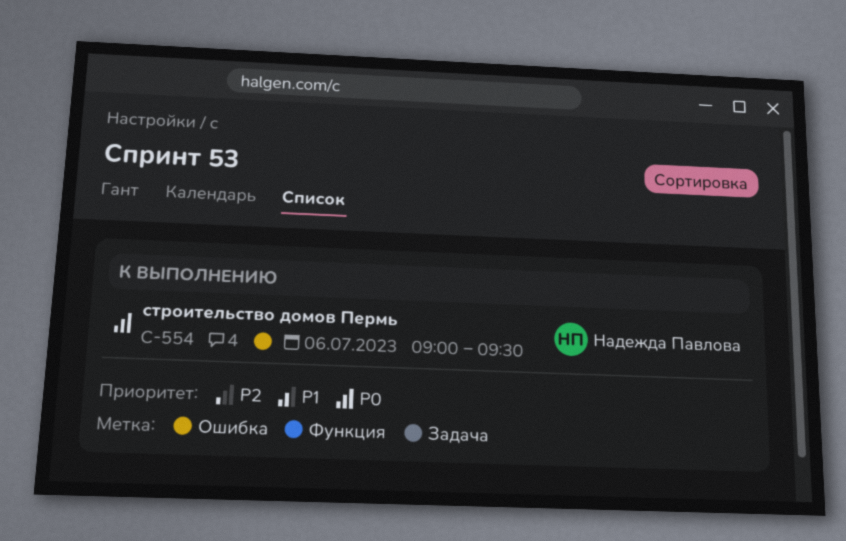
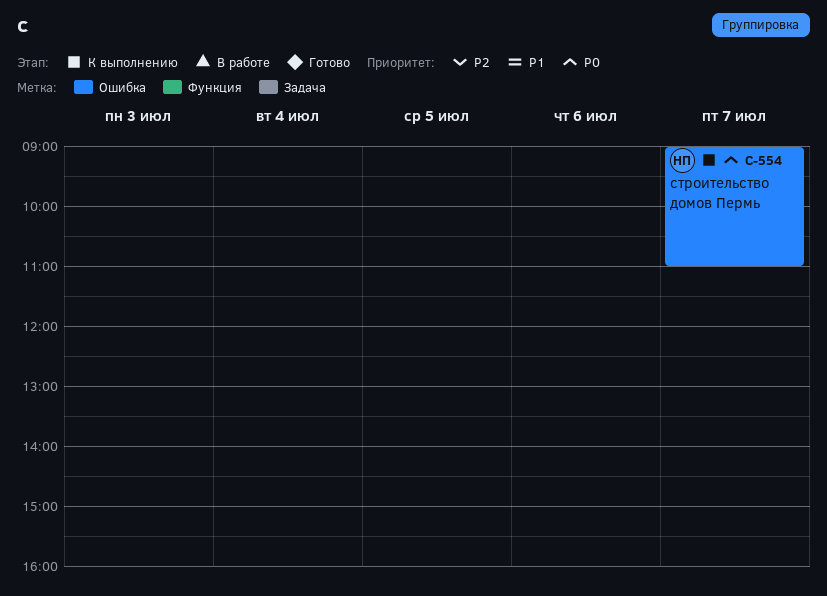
C-554, day: Jul 6 -> Jul 7
C-554, ends: 09:30 -> 11:00

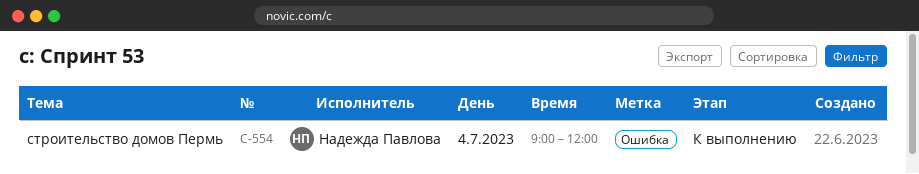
C-554, day: Jul 7 -> Jul 4
C-554, ends: 11:00 -> 12:00

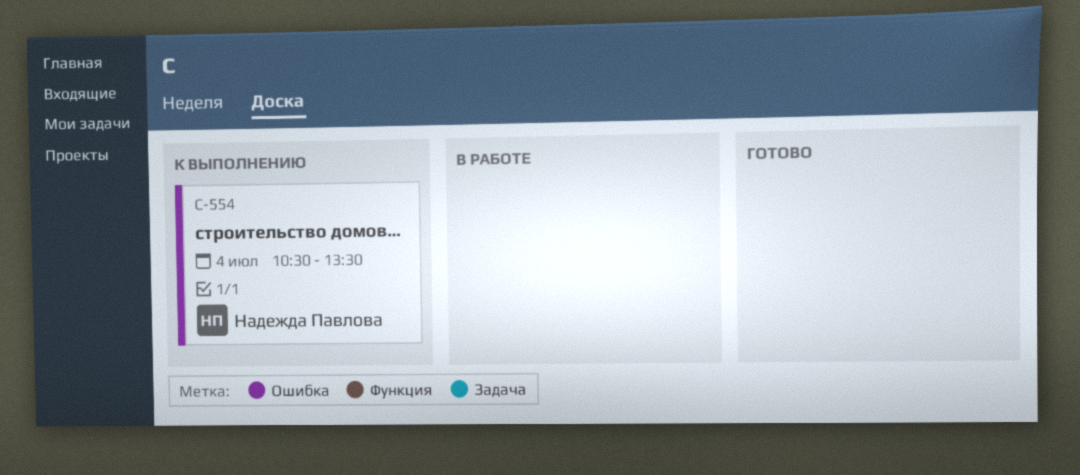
C-554, begins: 09:00 -> 10:30
C-554, ends: 12:00 -> 13:30

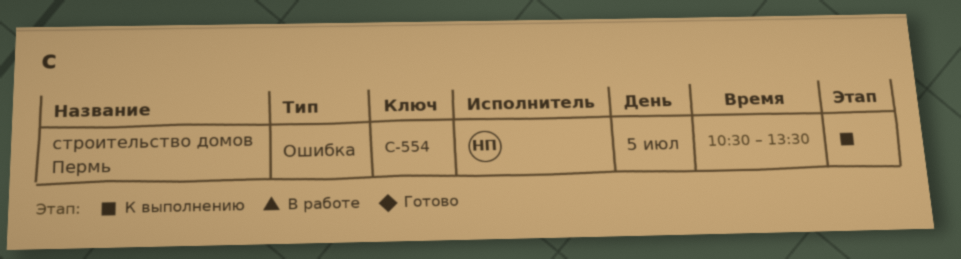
C-554, day: Jul 4 -> Jul 5

